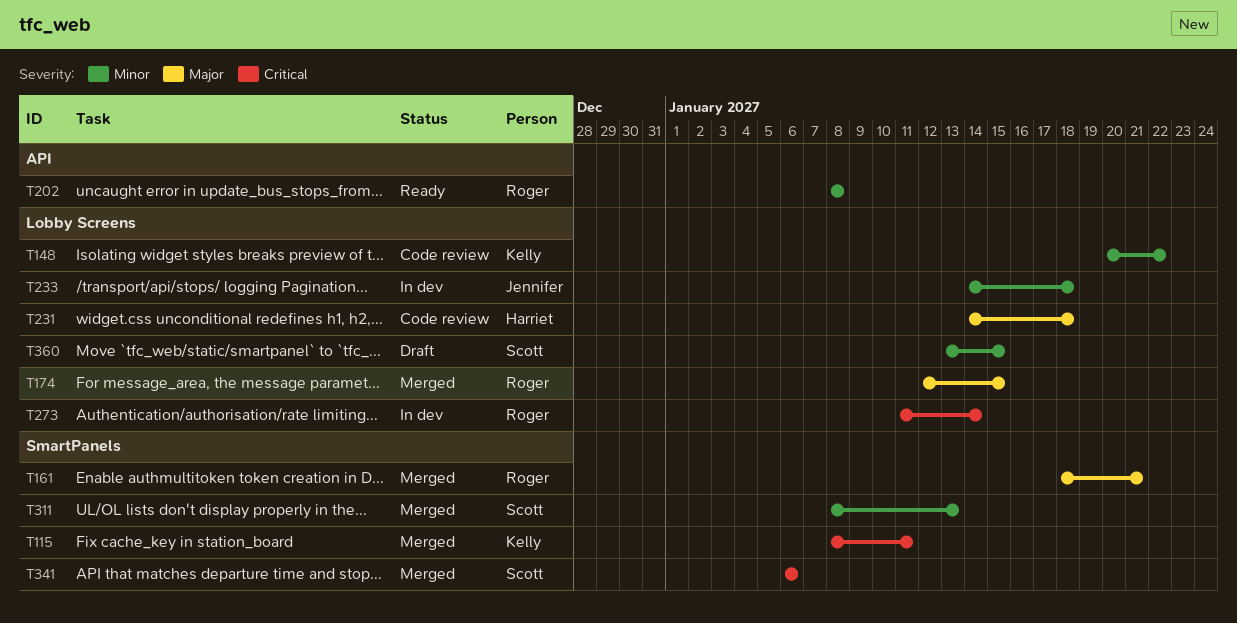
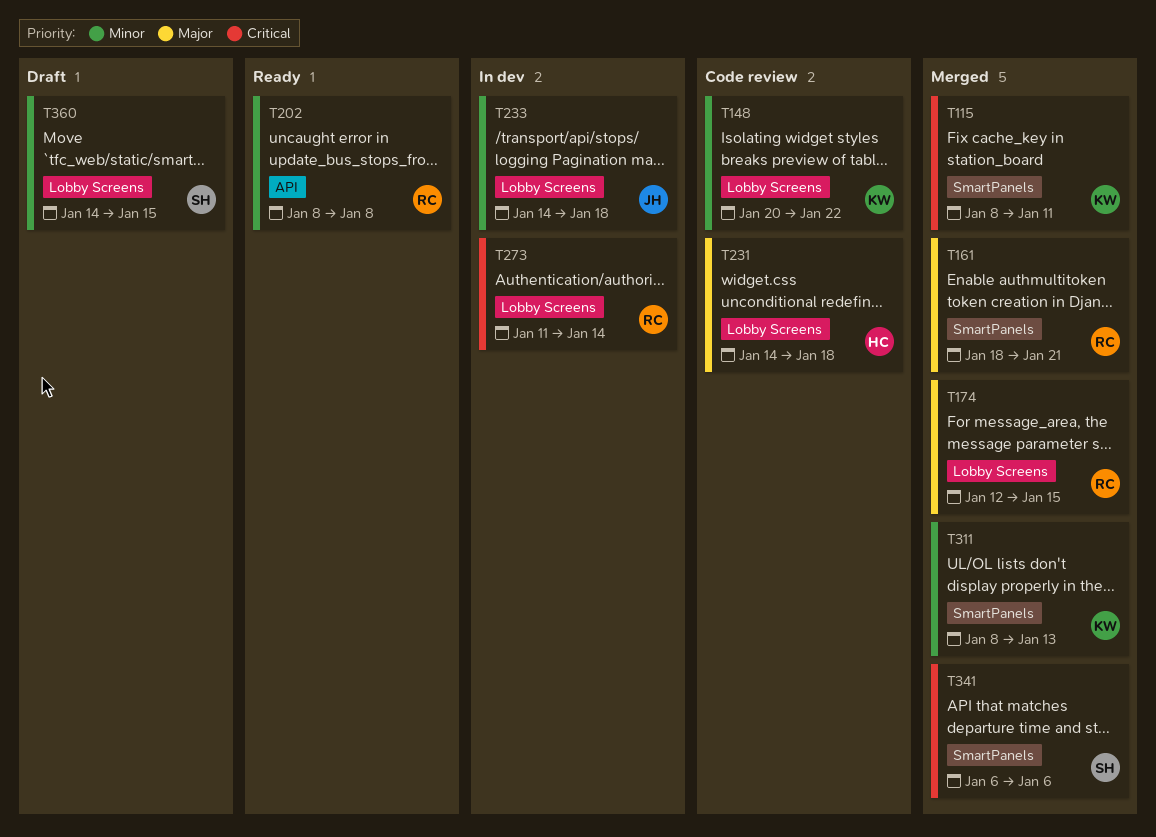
T311, owner: Scott -> Kelly
T360, start: Jan 13 -> Jan 14

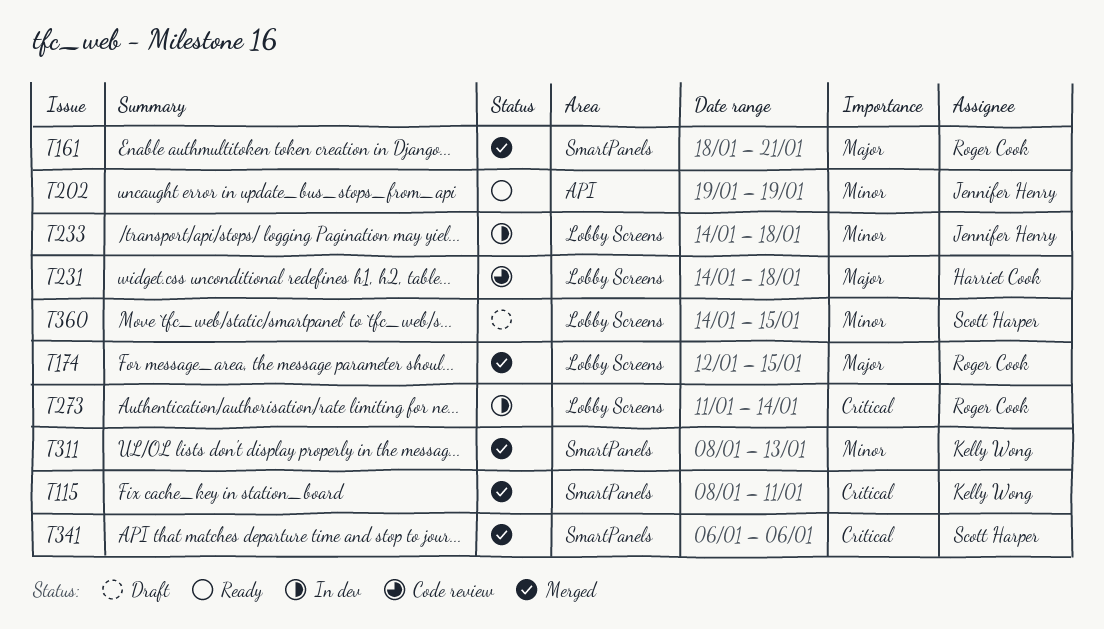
T148: present -> none
T202, owner: Roger Cook -> Jennifer Henry
T202, start: Jan 8 -> Jan 19
T202, due: Jan 8 -> Jan 19

